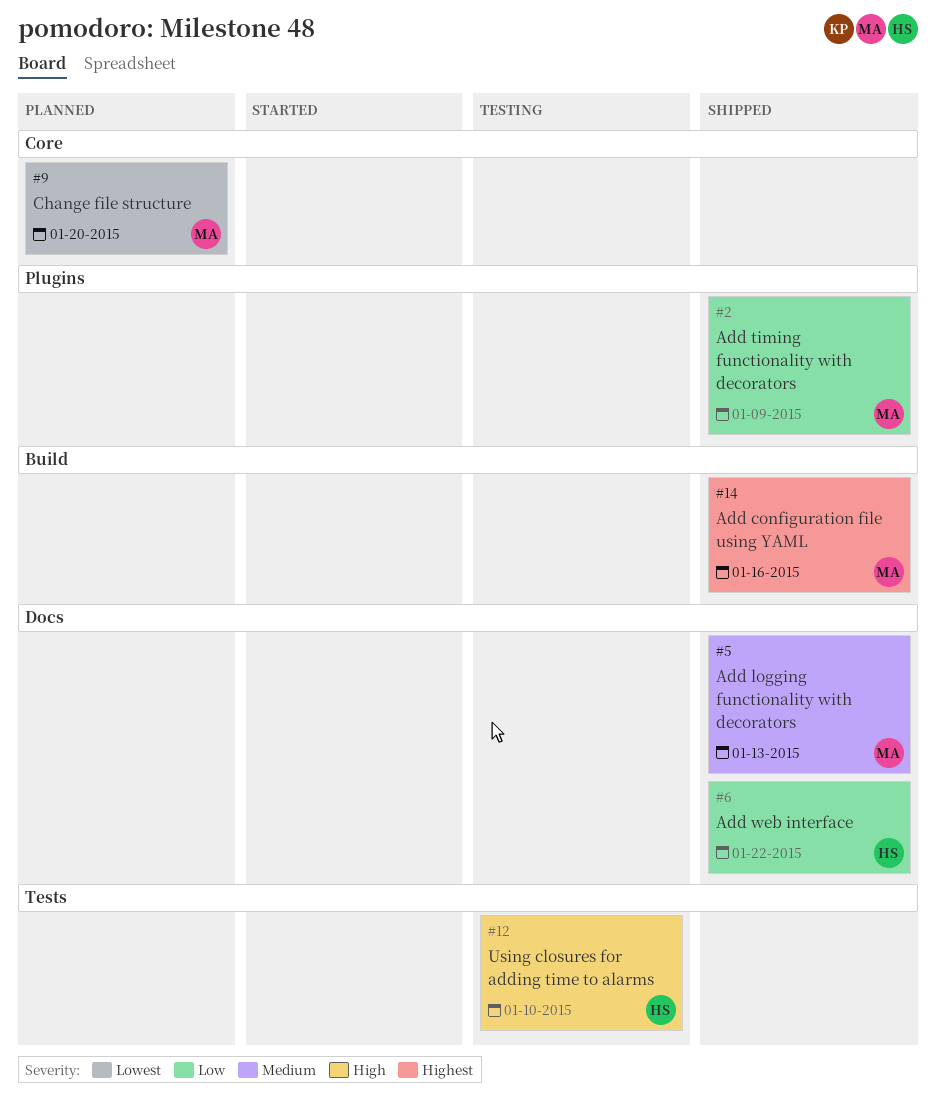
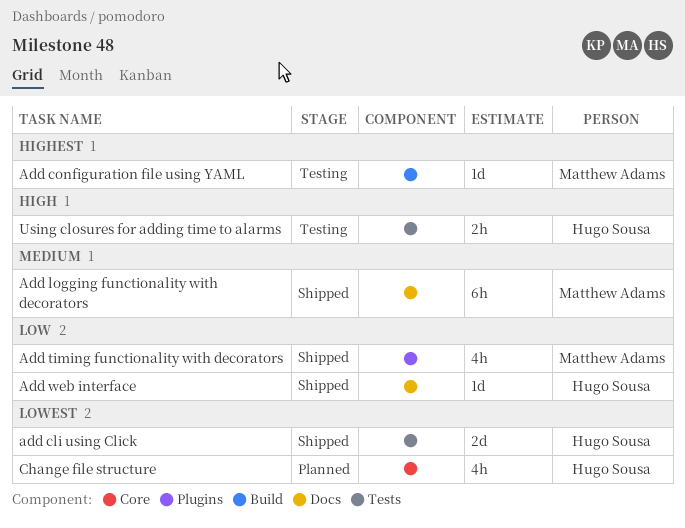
add cli using Click: none -> present
Add configuration file using YAML, status: Shipped -> Testing
Change file structure, owner: Matthew Adams -> Hugo Sousa

